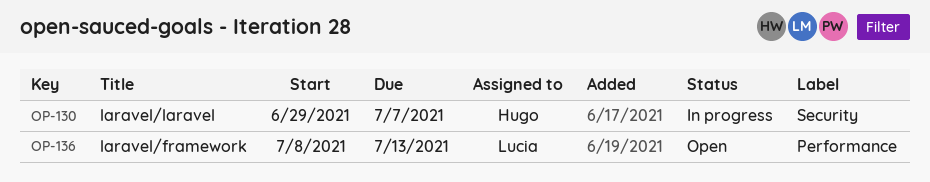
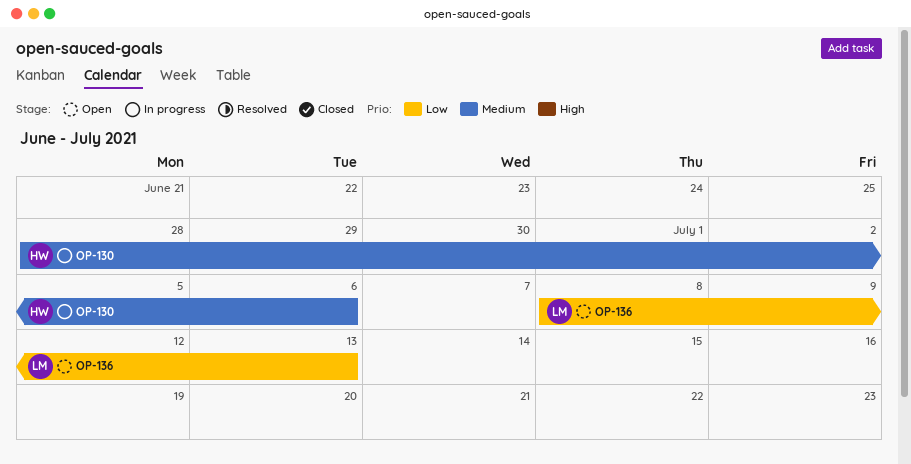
OP-130, start: Jun 29 -> Jun 28
OP-130, due: Jul 7 -> Jul 6

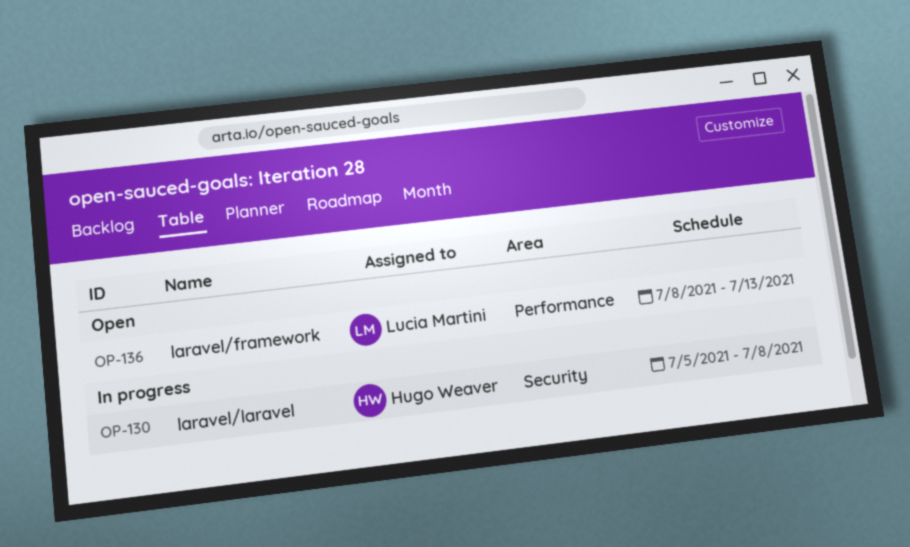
OP-130, start: Jun 28 -> Jul 5
OP-130, due: Jul 6 -> Jul 8

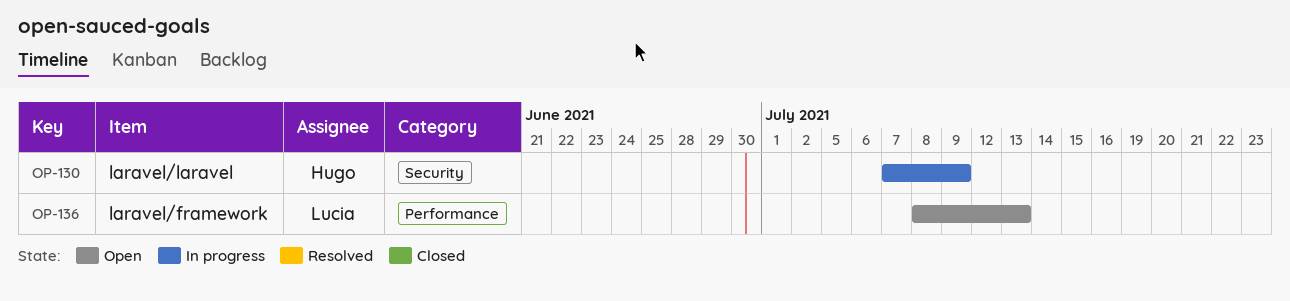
OP-130, start: Jul 5 -> Jul 7
OP-130, due: Jul 8 -> Jul 9

